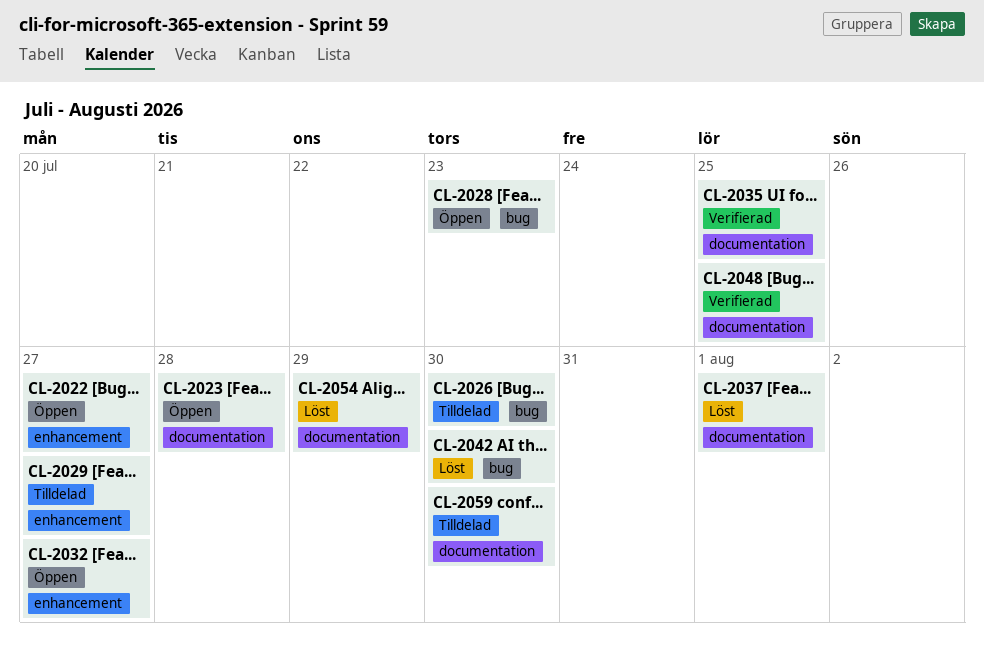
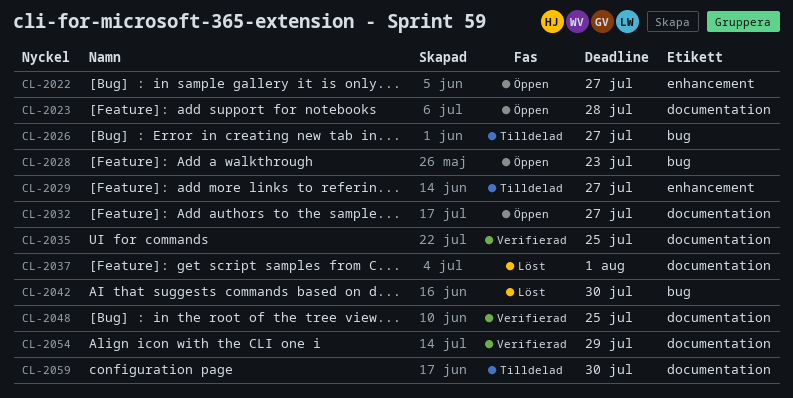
CL-2026, due: Jul 30 -> Jul 27
CL-2032, label: enhancement -> documentation
CL-2054, status: Löst -> Verifierad

